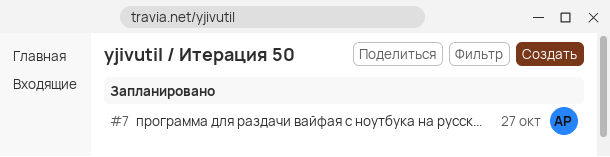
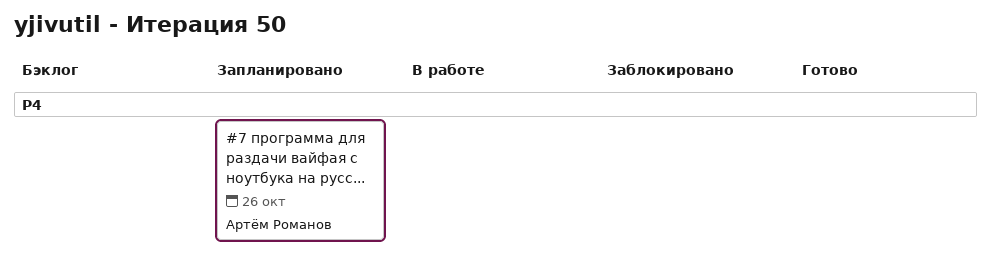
#7, due: Oct 27 -> Oct 26

